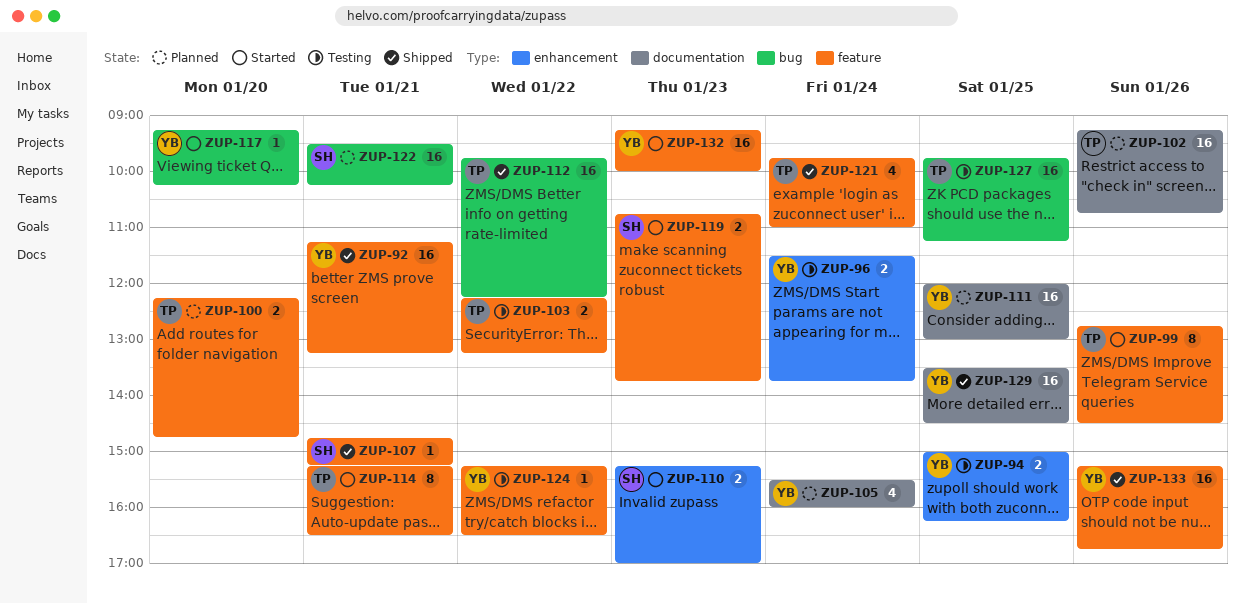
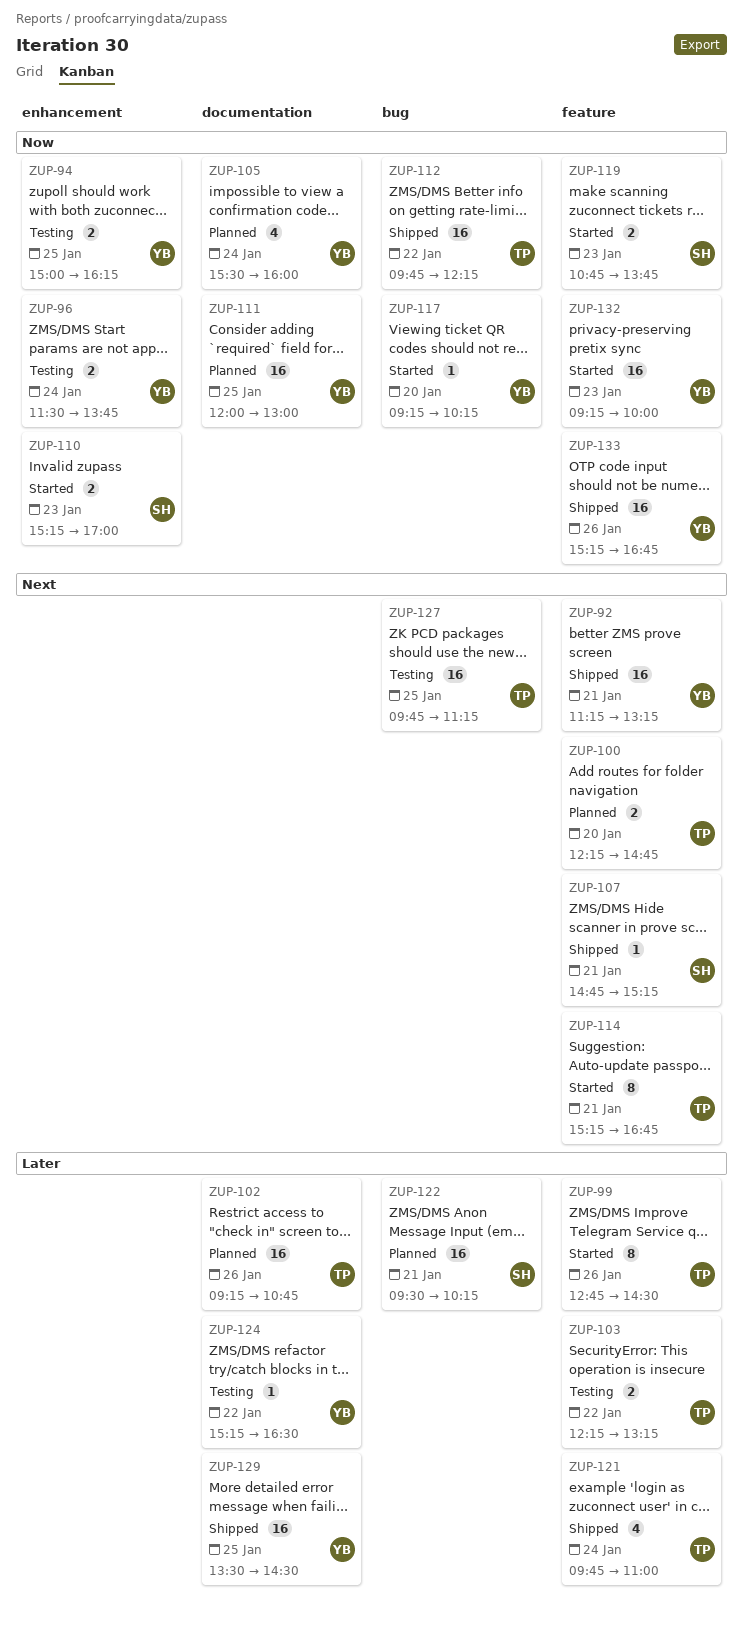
ZUP-114, ends: 16:30 -> 16:45
ZUP-124, label: feature -> documentation

